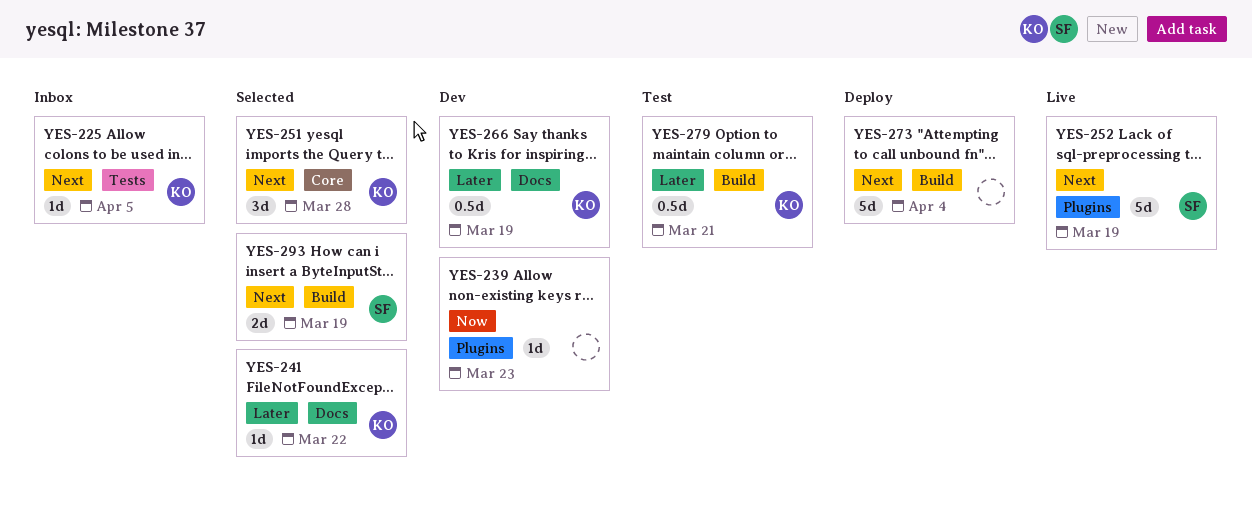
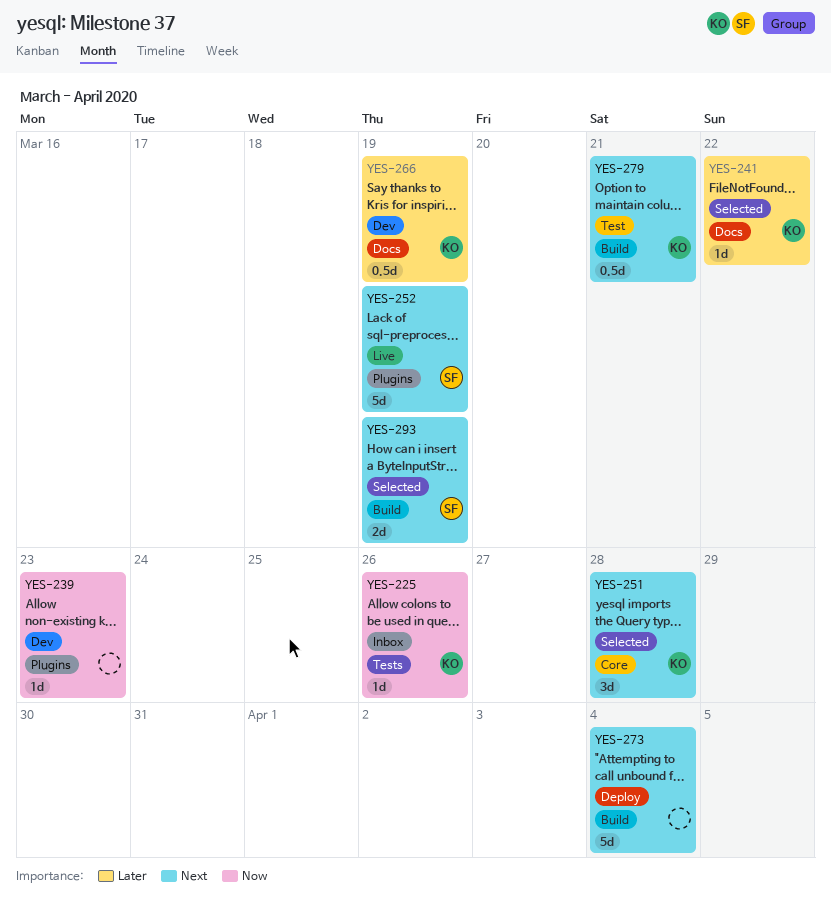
YES-225, priority: Next -> Now
YES-225, due: Apr 5 -> Mar 26
YES-279, priority: Later -> Next

